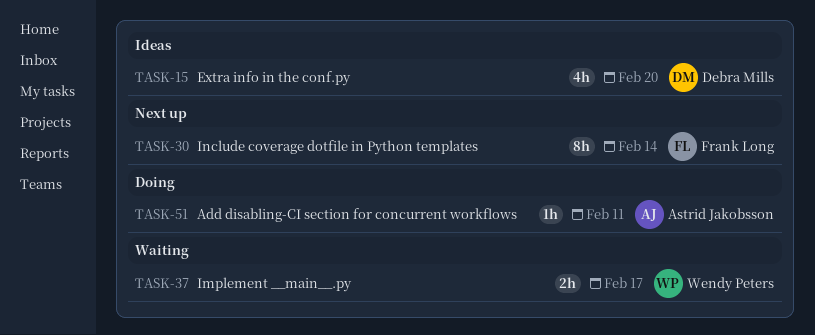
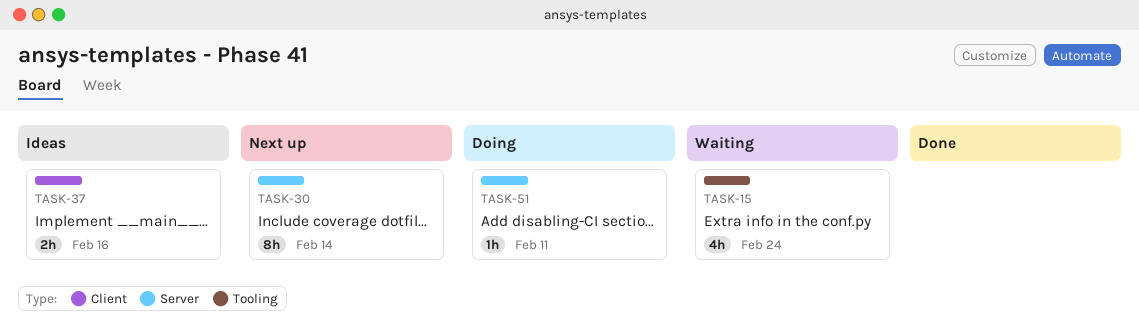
TASK-15, status: Ideas -> Waiting
TASK-15, due: Feb 20 -> Feb 24
TASK-37, status: Waiting -> Ideas
TASK-37, due: Feb 17 -> Feb 16

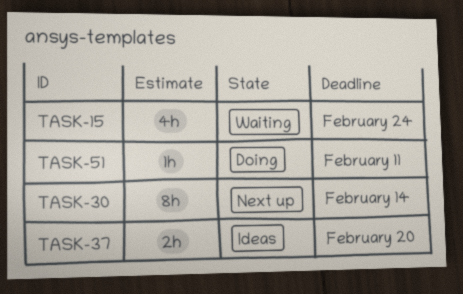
TASK-37, due: Feb 16 -> Feb 20

